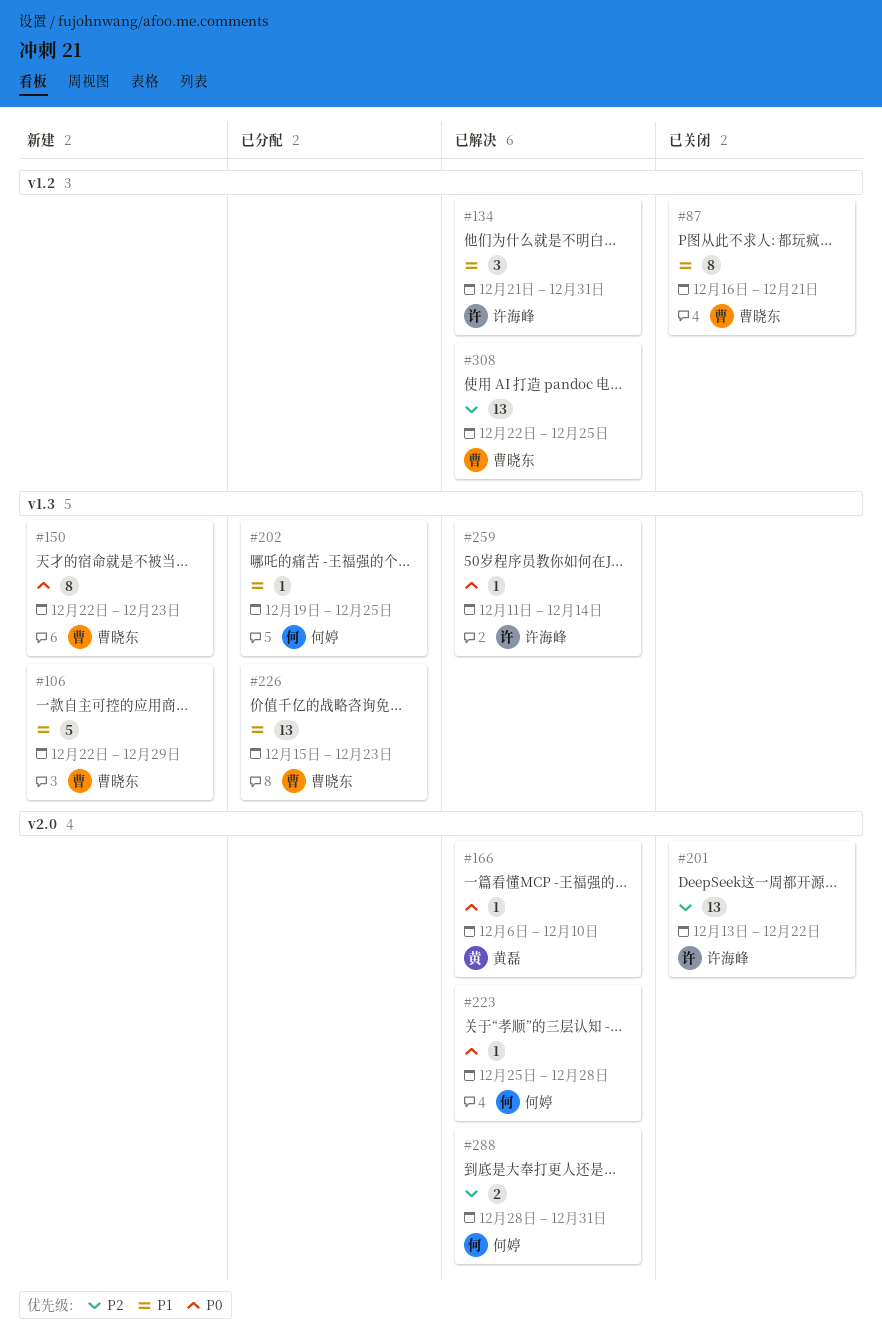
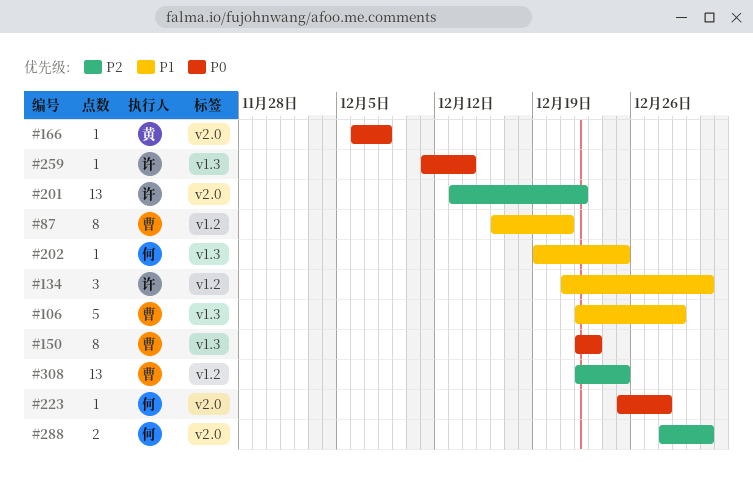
#166, due: Dec 10 -> Dec 8
#226: present -> none

